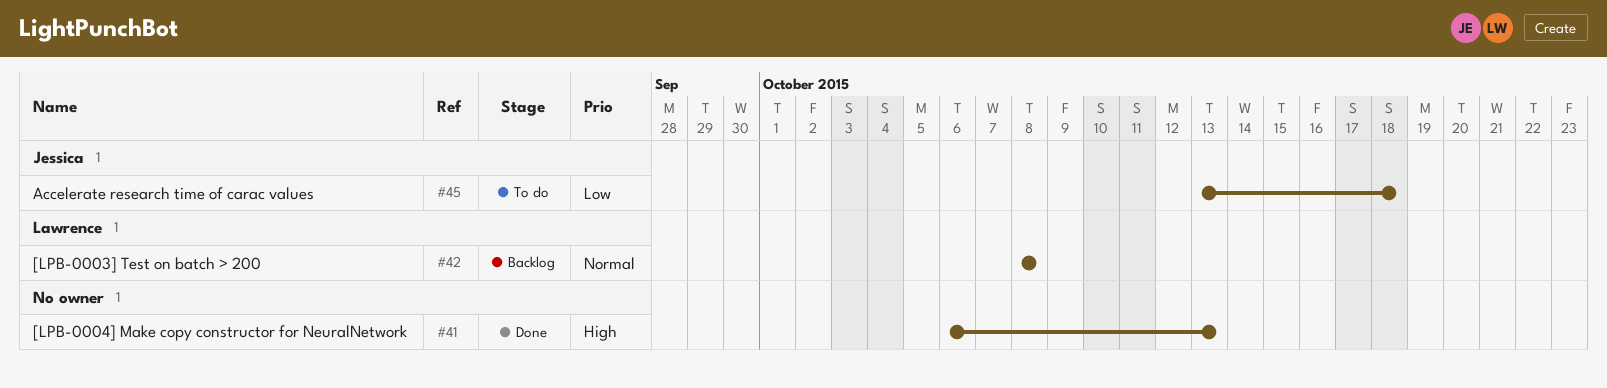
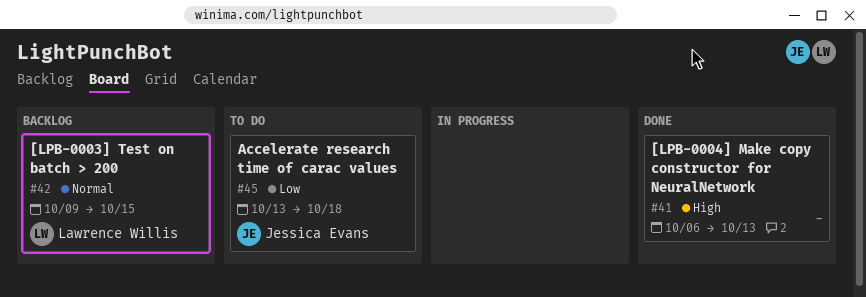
#42, start: Oct 8 -> Oct 9
#42, due: Oct 8 -> Oct 15

